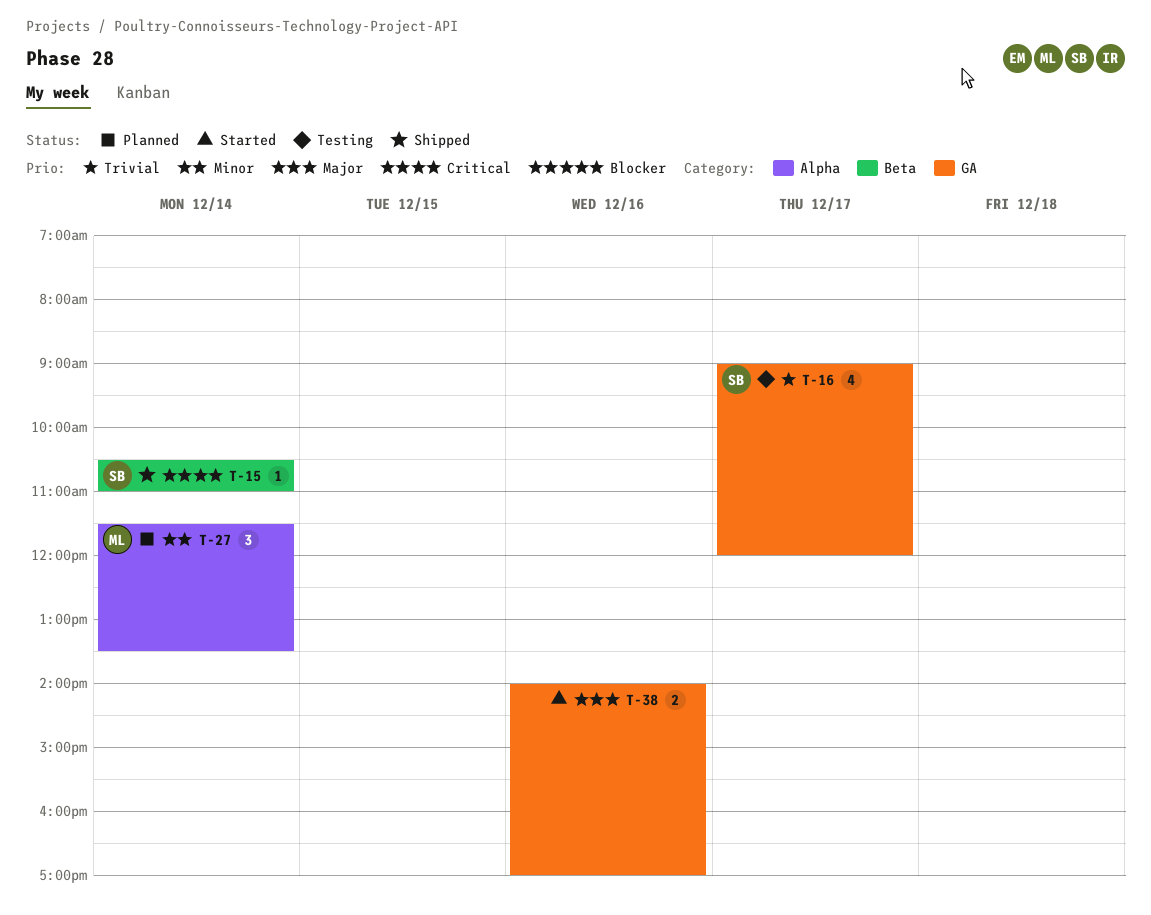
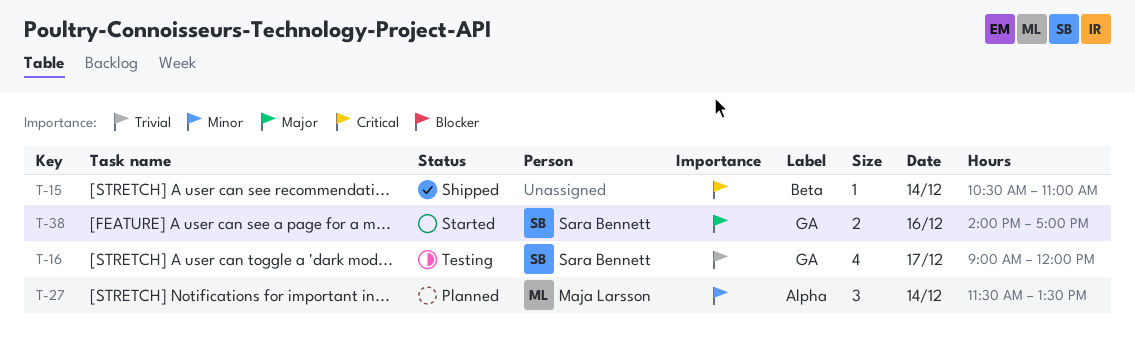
T-15, owner: Sara Bennett -> none
T-38, owner: none -> Sara Bennett

